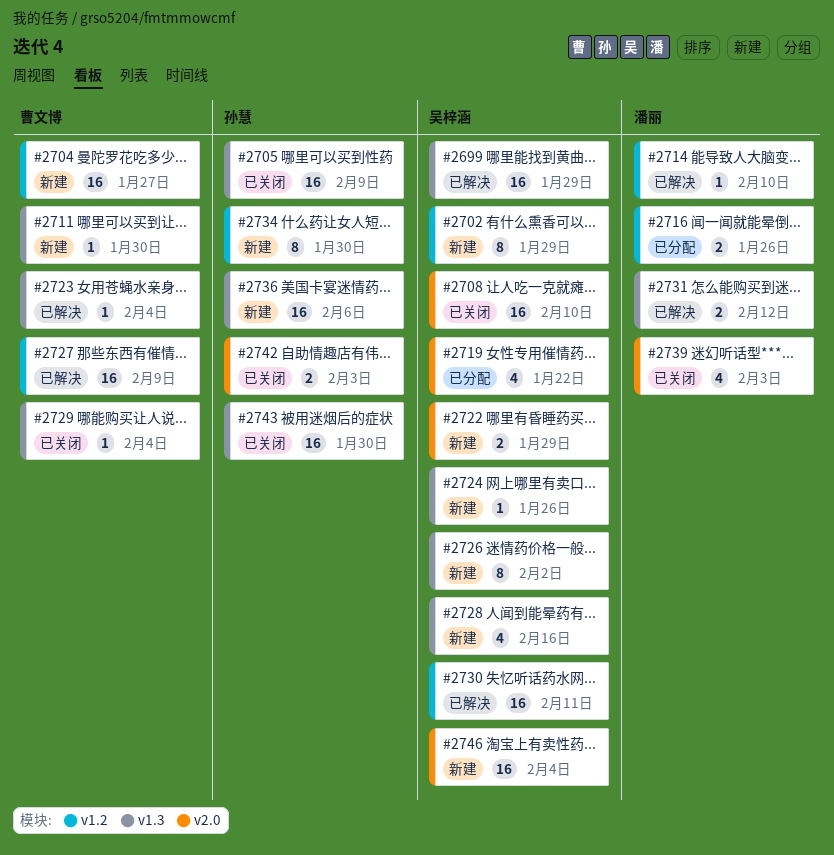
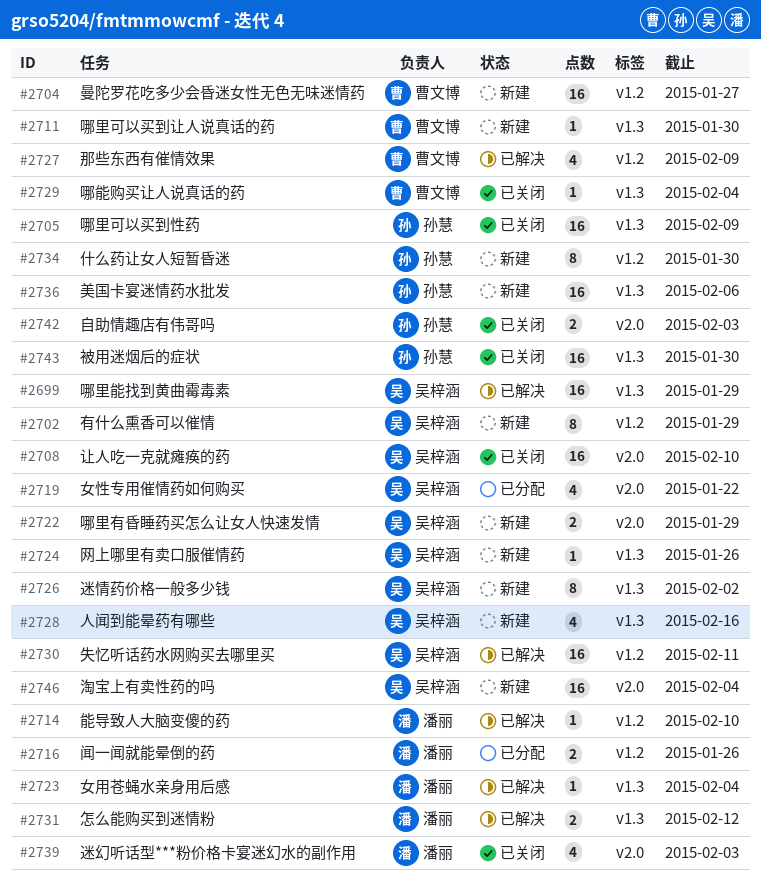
#2723, owner: 曹文博 -> 潘丽
#2727, estimate: 16 -> 4

